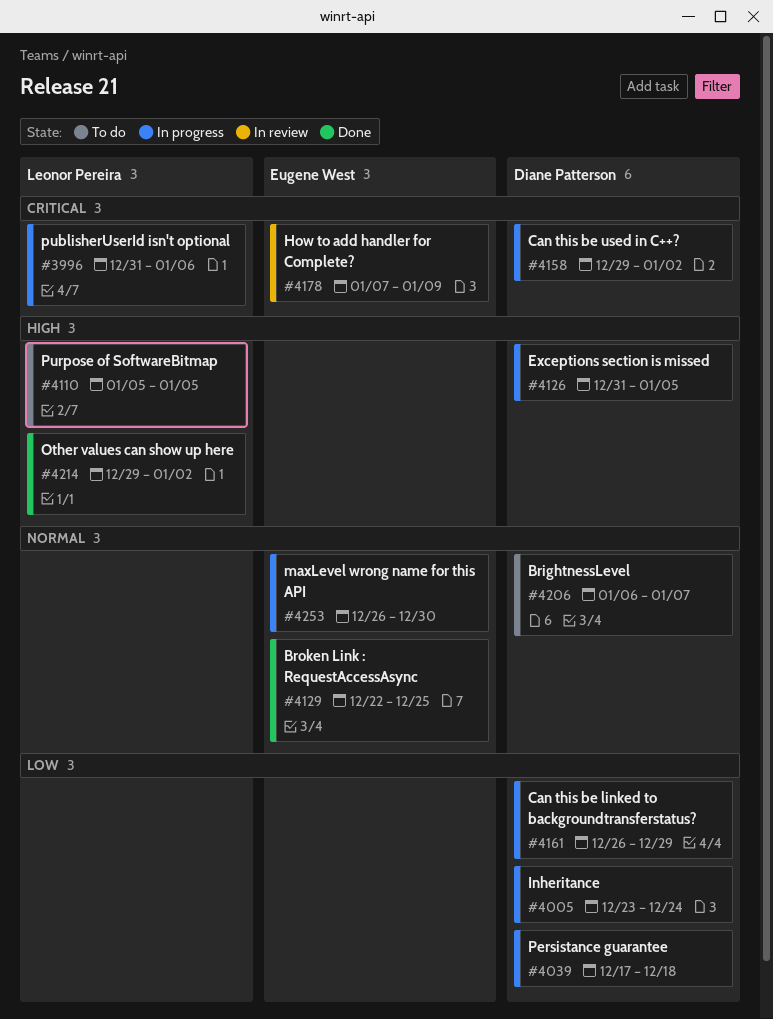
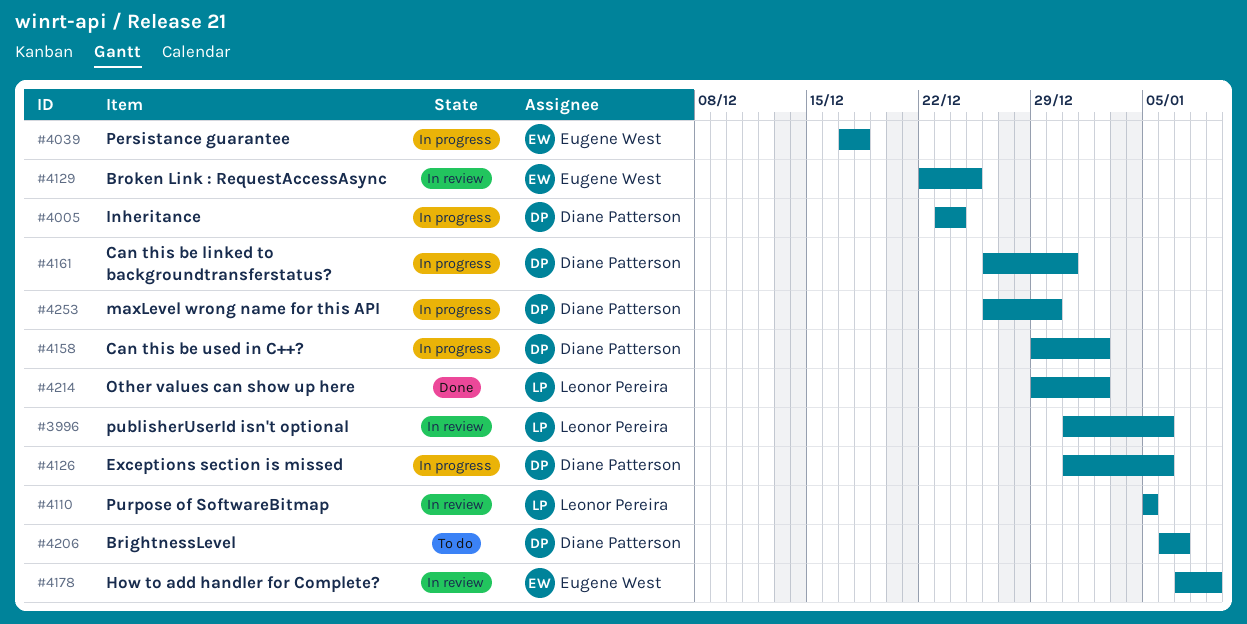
#3996, status: In progress -> In review
#4039, owner: Diane Patterson -> Eugene West
#4110, status: To do -> In review
#4126, due: Jan 5 -> Jan 6
#4129, status: Done -> In review
#4161, due: Dec 29 -> Dec 31
#4253, owner: Eugene West -> Diane Patterson

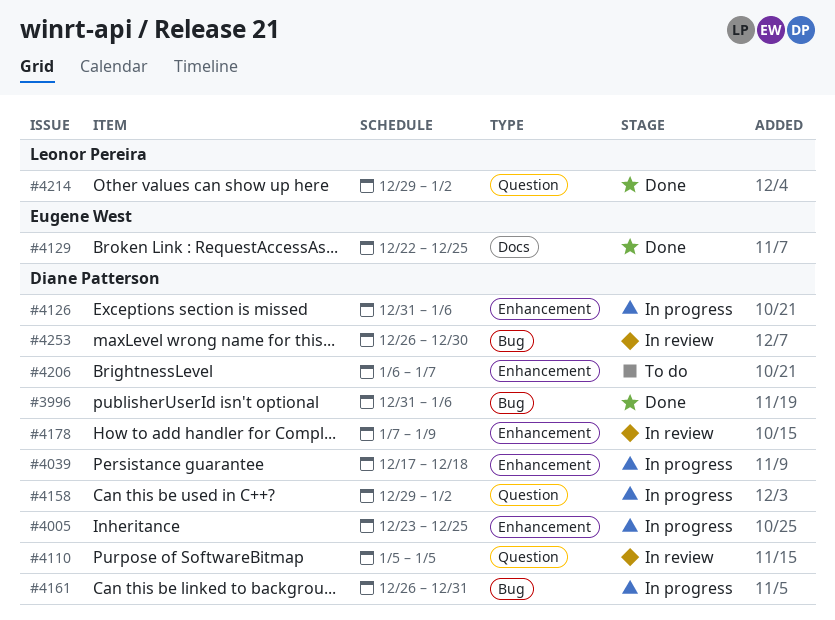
#3996, status: In review -> Done
#3996, owner: Leonor Pereira -> Diane Patterson
#4005, due: Dec 24 -> Dec 25
#4039, owner: Eugene West -> Diane Patterson
#4110, owner: Leonor Pereira -> Diane Patterson
#4129, status: In review -> Done
#4178, owner: Eugene West -> Diane Patterson
#4253, status: In progress -> In review

